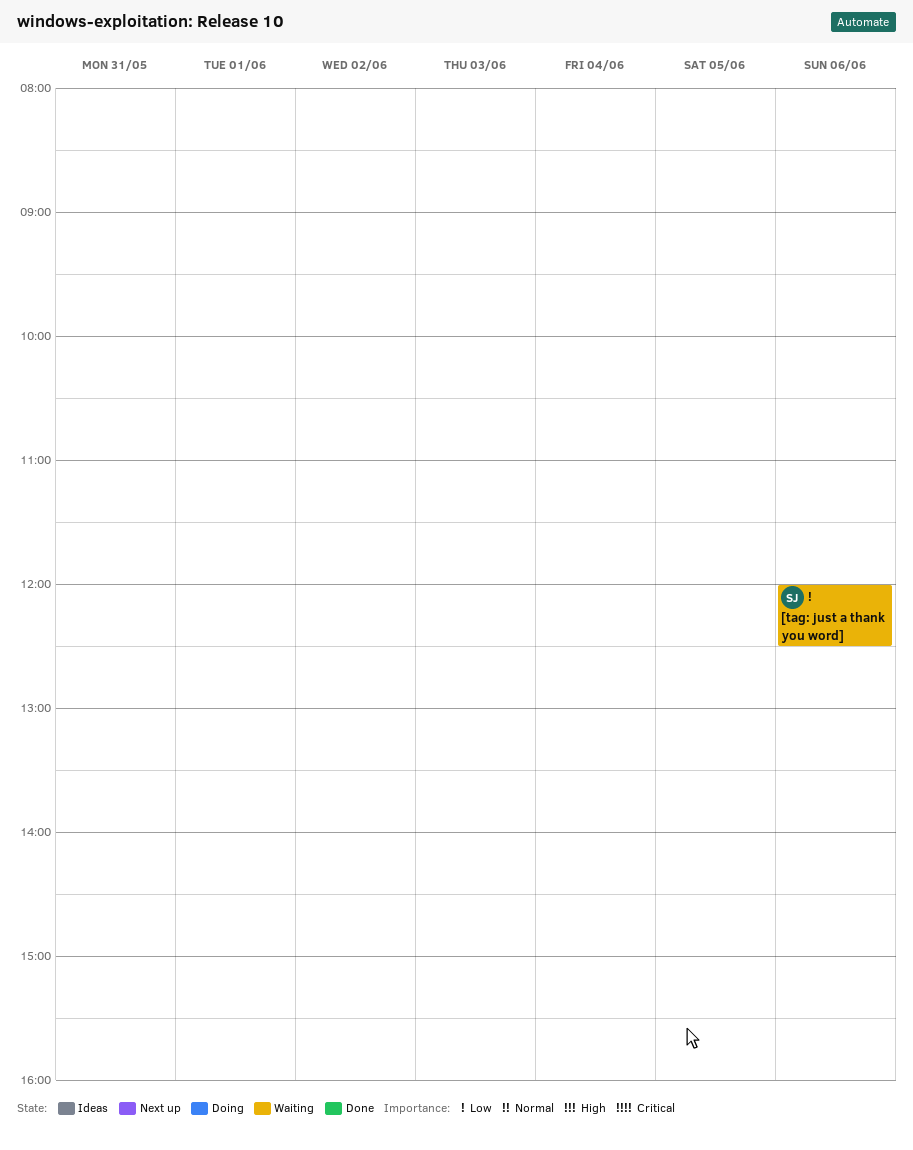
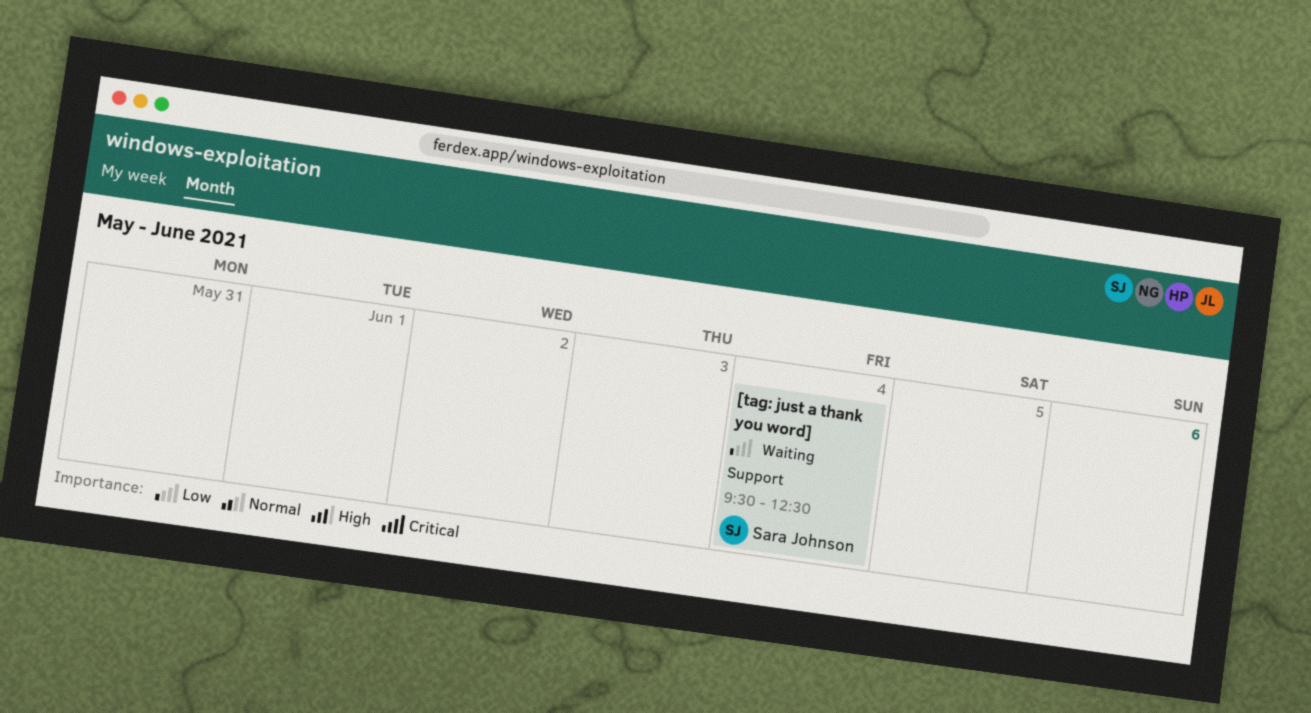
[tag: just a thank you word], day: Jun 6 -> Jun 4
[tag: just a thank you word], begins: 12:00 -> 09:30

